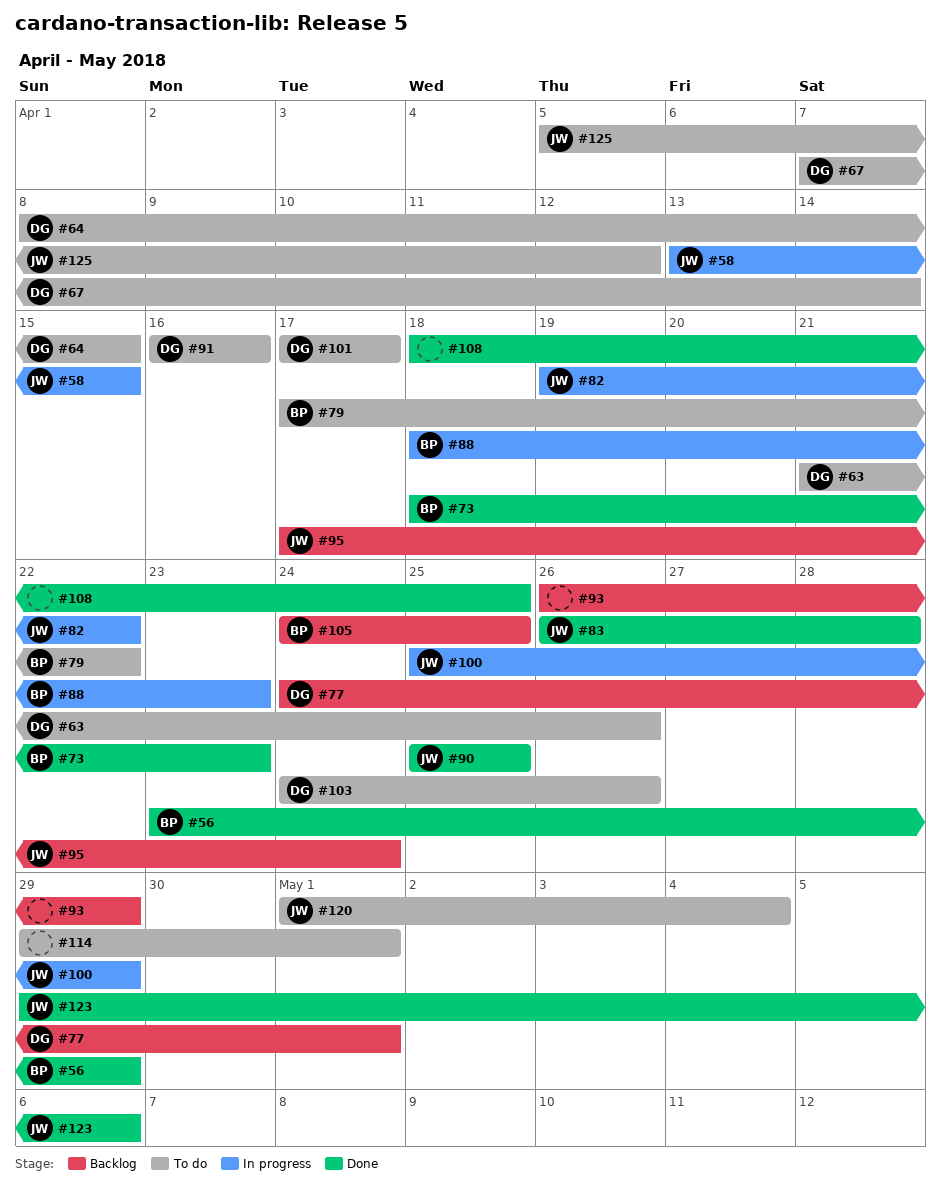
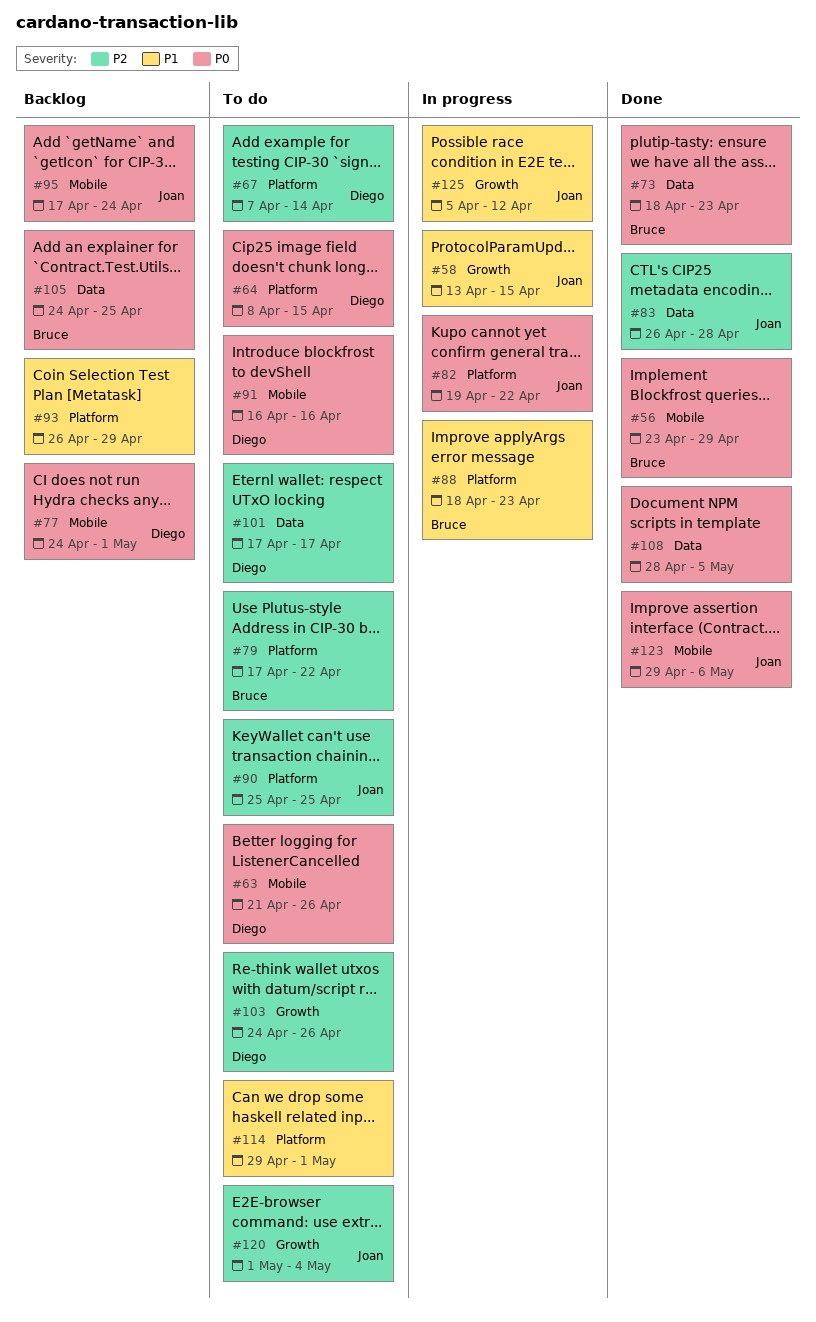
#90, status: Done -> To do
#100: present -> none
#108, start: Apr 18 -> Apr 28
#108, due: Apr 25 -> May 5
#125, status: To do -> In progress

